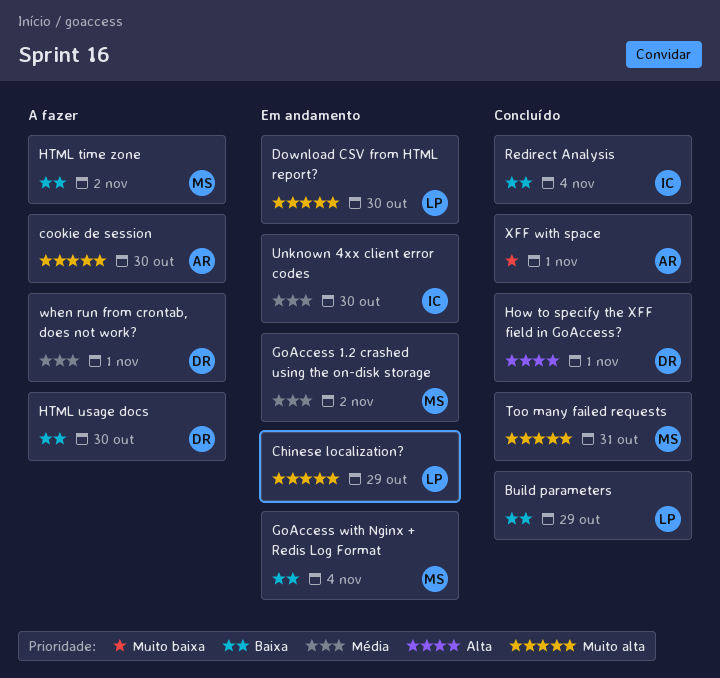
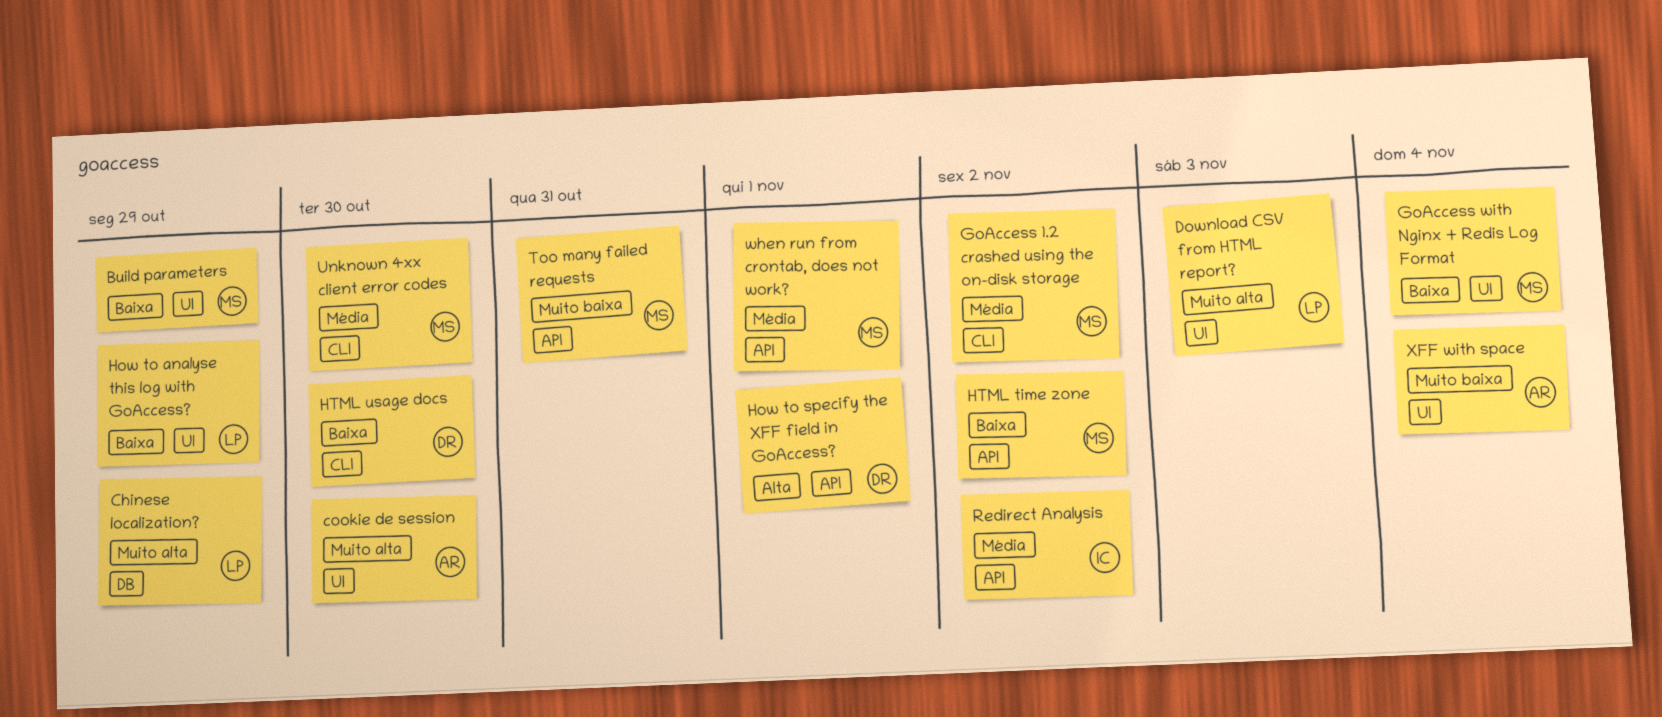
Build parameters, owner: LP -> MS
Download CSV from HTML report?, due: Oct 30 -> Nov 3
How to analyse this log with GoAccess?: none -> present
Redirect Analysis, priority: Baixa -> Média
Redirect Analysis, due: Nov 4 -> Nov 2
Too many failed requests, priority: Muito alta -> Muito baixa
Unknown 4xx client error codes, owner: IC -> MS
when run from crontab, does not work?, owner: DR -> MS
XFF with space, due: Nov 1 -> Nov 4

